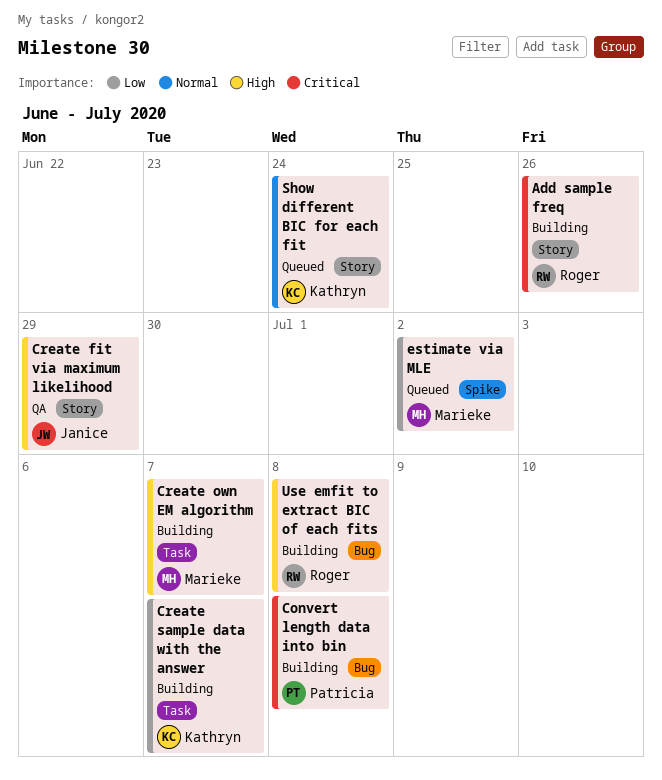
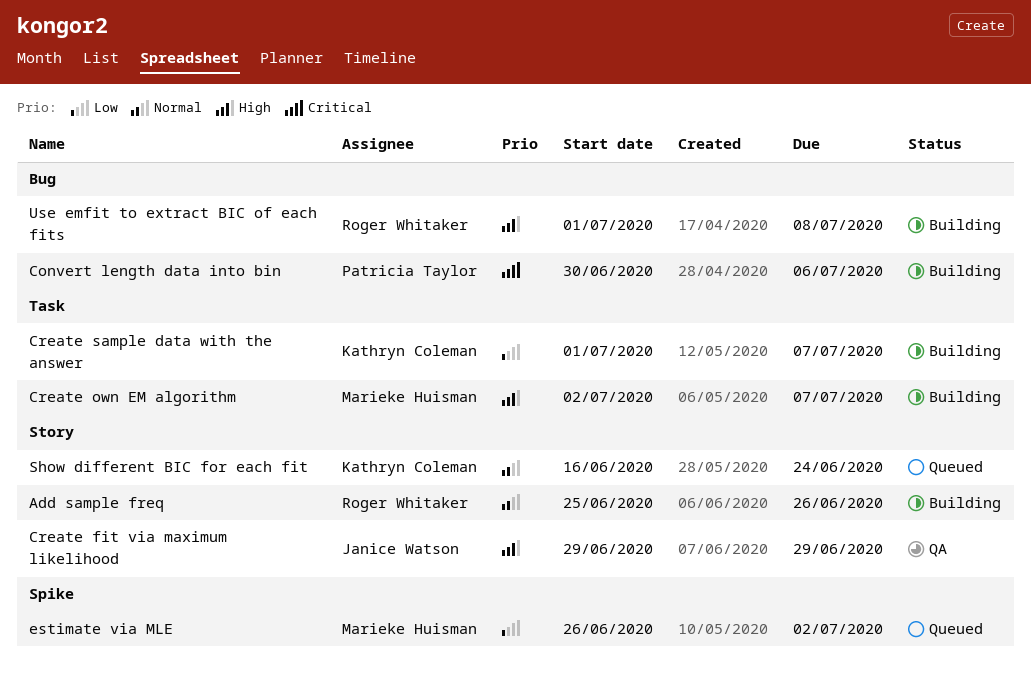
Add sample freq, priority: Critical -> Normal
Convert length data into bin, due: Jul 8 -> Jul 6

